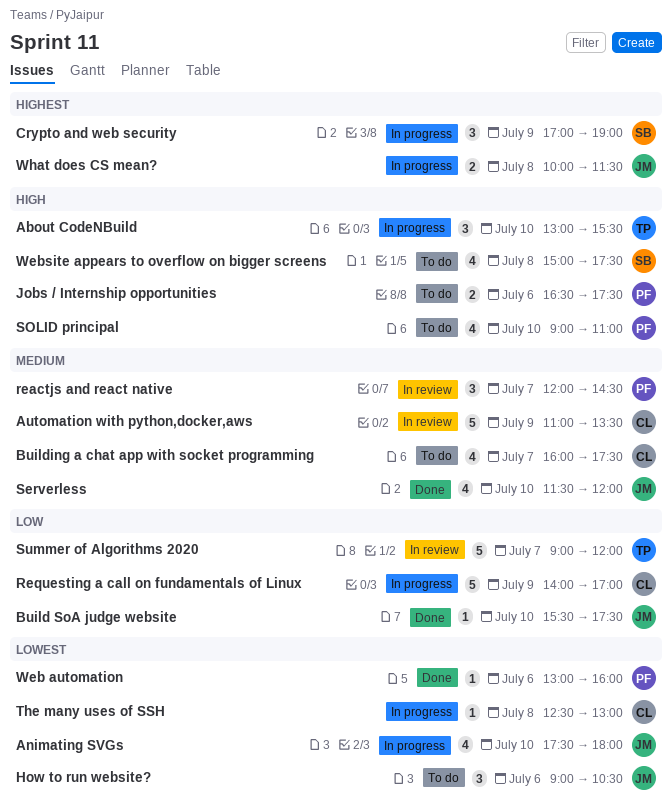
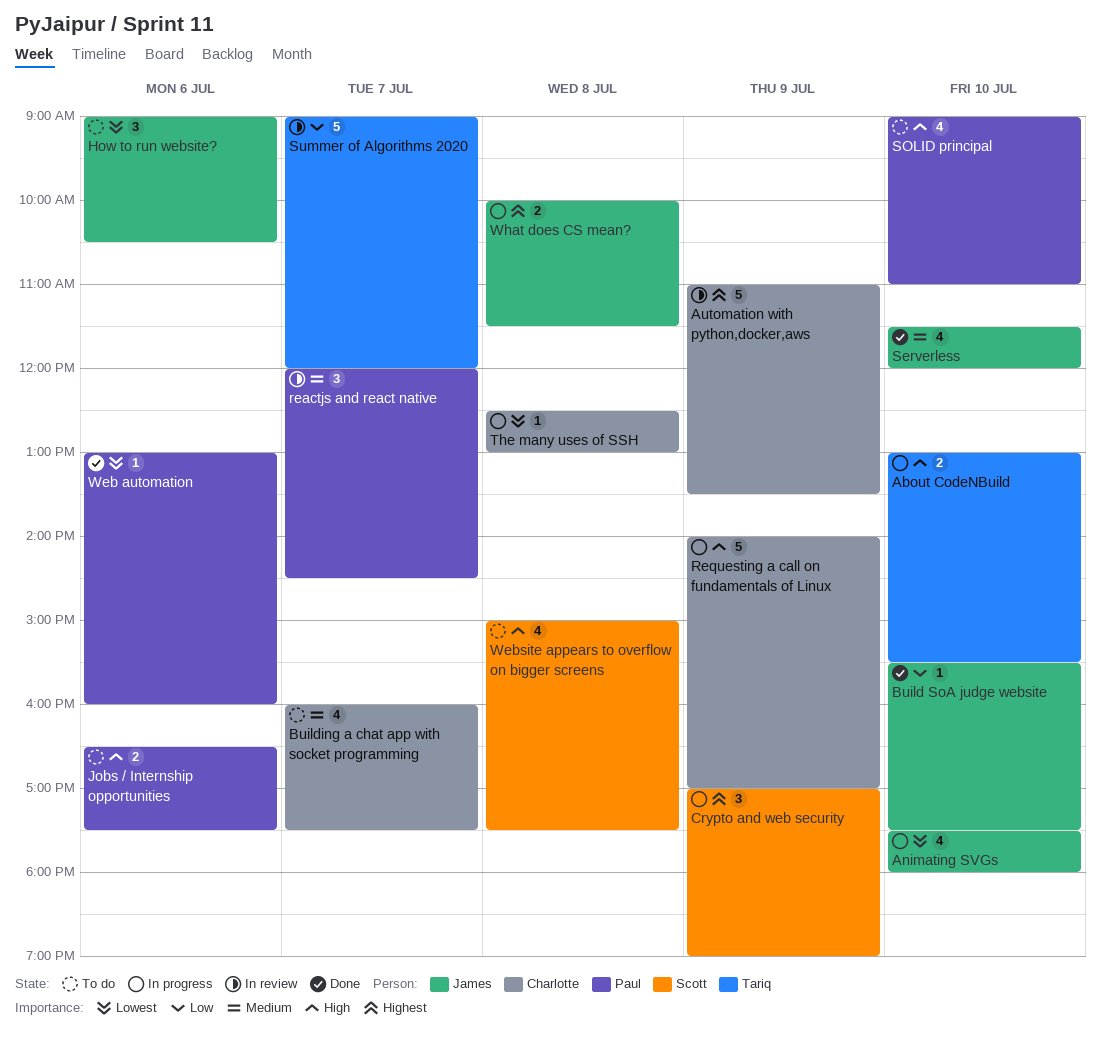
About CodeNBuild, estimate: 3 -> 2
Automation with python,docker,aws, priority: Medium -> Highest
Requesting a call on fundamentals of Linux, priority: Low -> High

